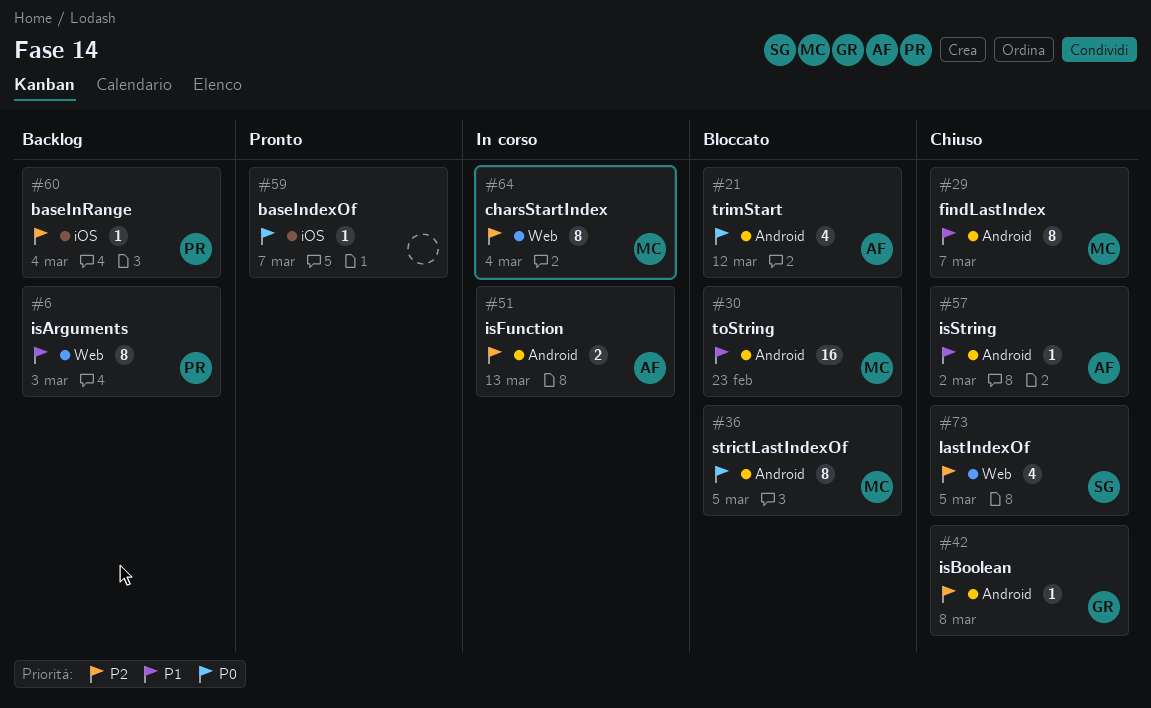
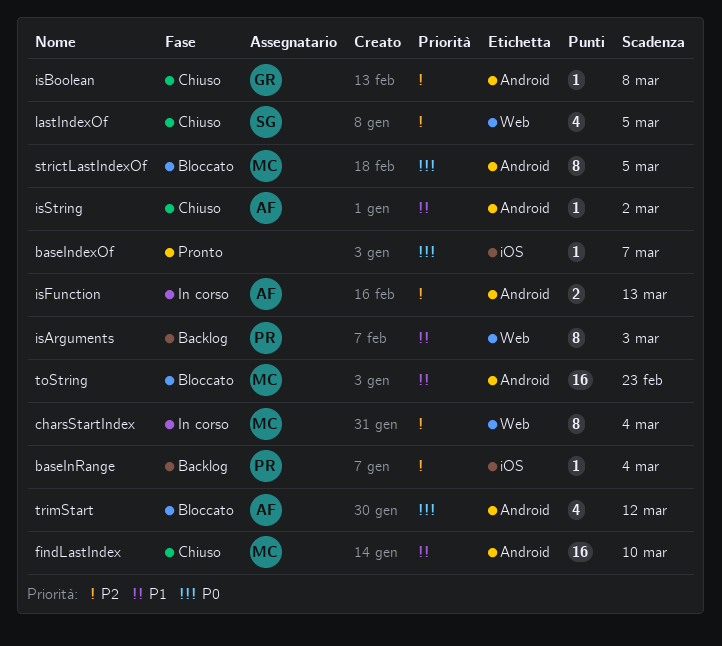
findLastIndex, estimate: 8 -> 16
findLastIndex, due: Mar 7 -> Mar 10

